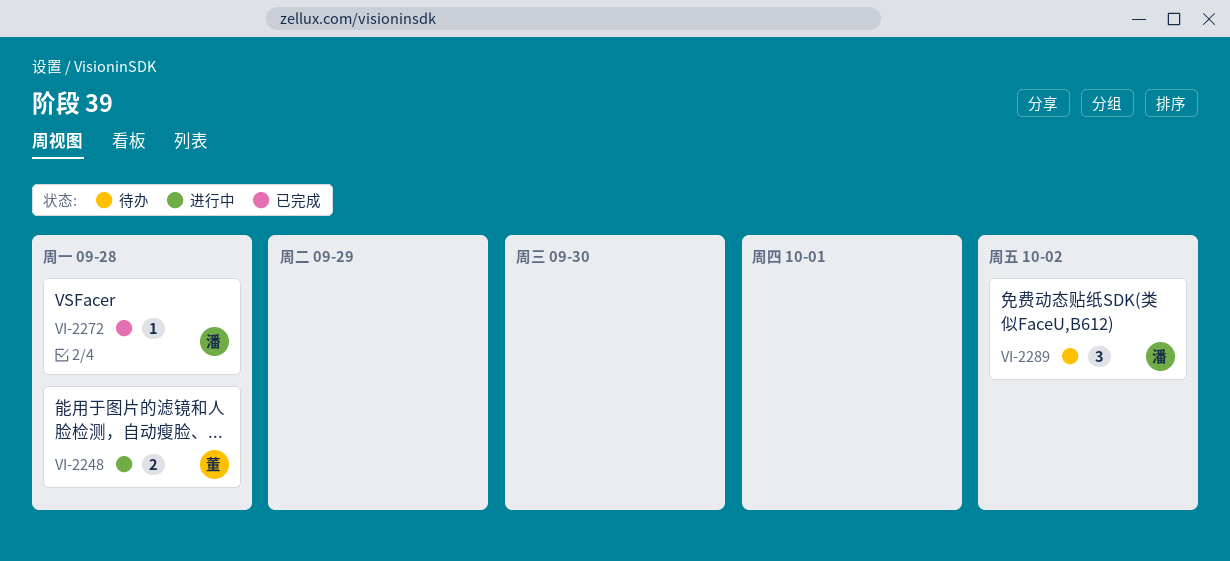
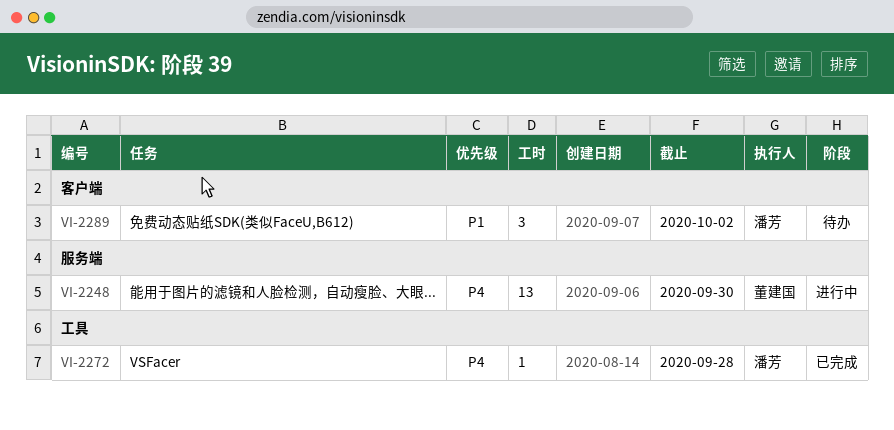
VI-2248, estimate: 2 -> 13
VI-2248, due: Sep 28 -> Sep 30

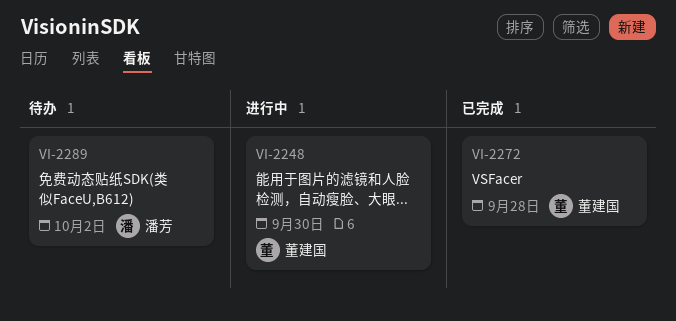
VI-2272, owner: 潘芳 -> 董建国

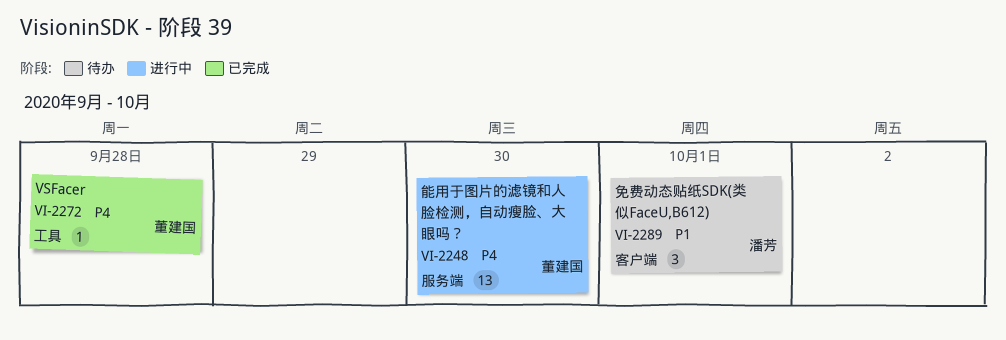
VI-2289, due: Oct 2 -> Oct 1

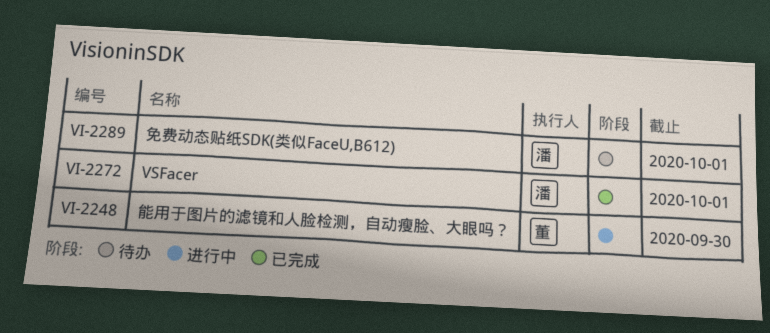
VI-2272, owner: 董建国 -> 潘芳
VI-2272, due: Sep 28 -> Oct 1

